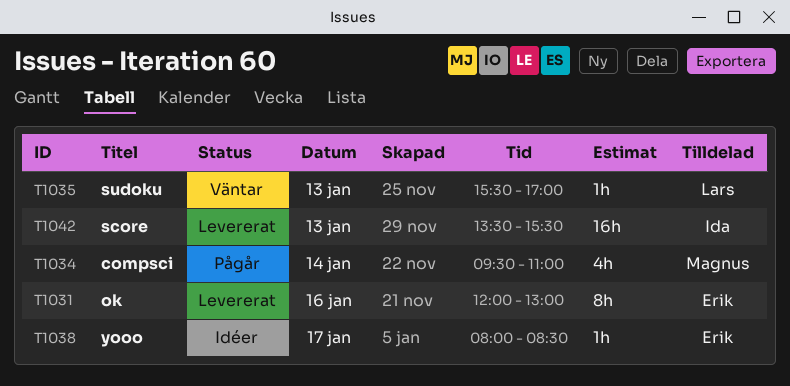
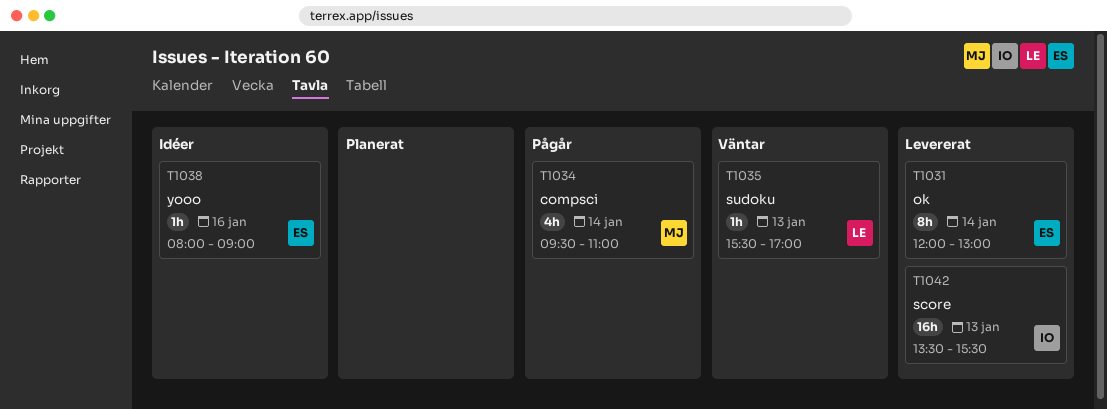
T1031, day: Jan 16 -> Jan 14
T1038, day: Jan 17 -> Jan 16
T1038, ends: 08:30 -> 09:00

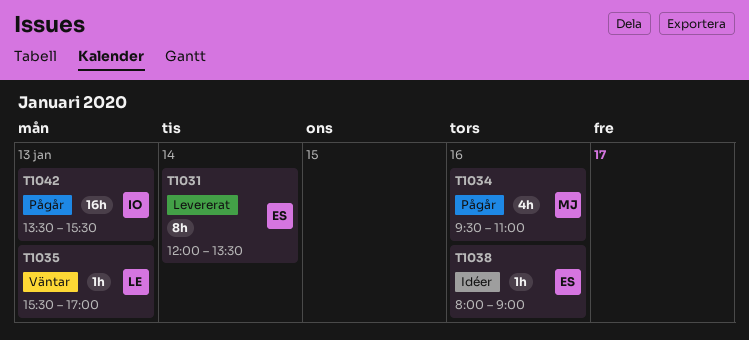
T1031, ends: 13:00 -> 13:30
T1034, day: Jan 14 -> Jan 16
T1042, status: Levererat -> Pågår

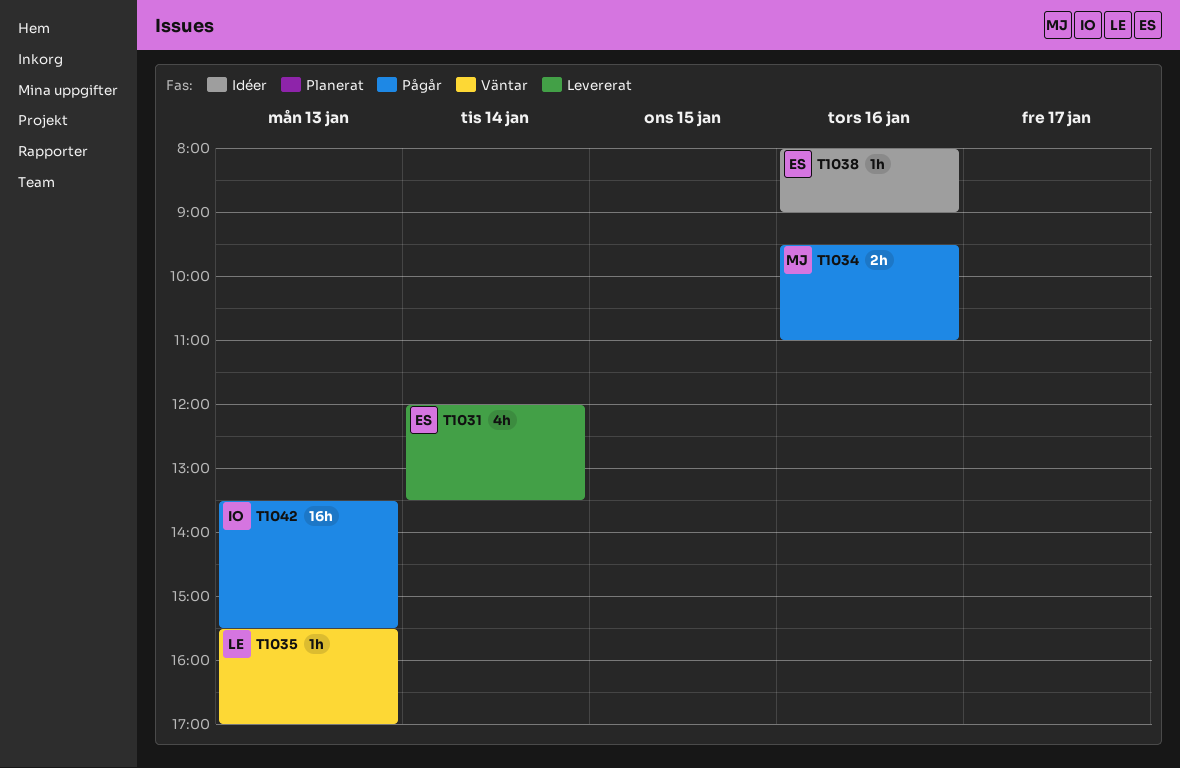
T1031, estimate: 8h -> 4h
T1034, estimate: 4h -> 2h

